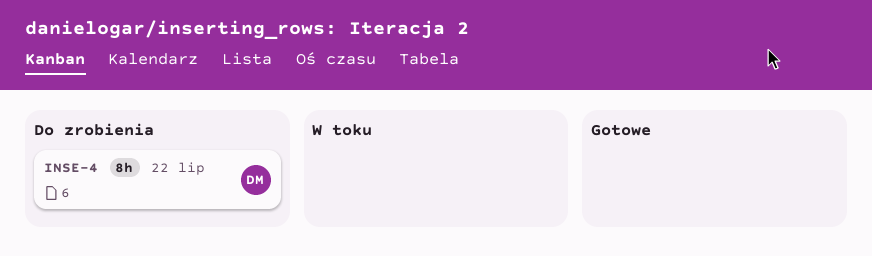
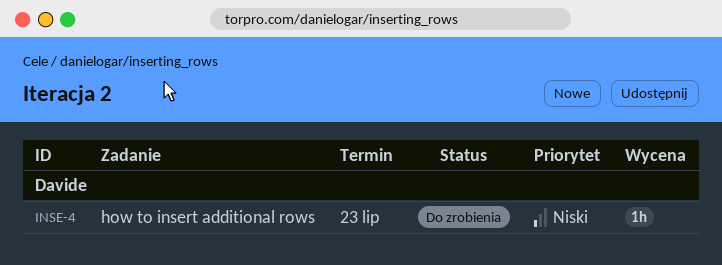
INSE-4, estimate: 8h -> 1h
INSE-4, due: Jul 22 -> Jul 23

